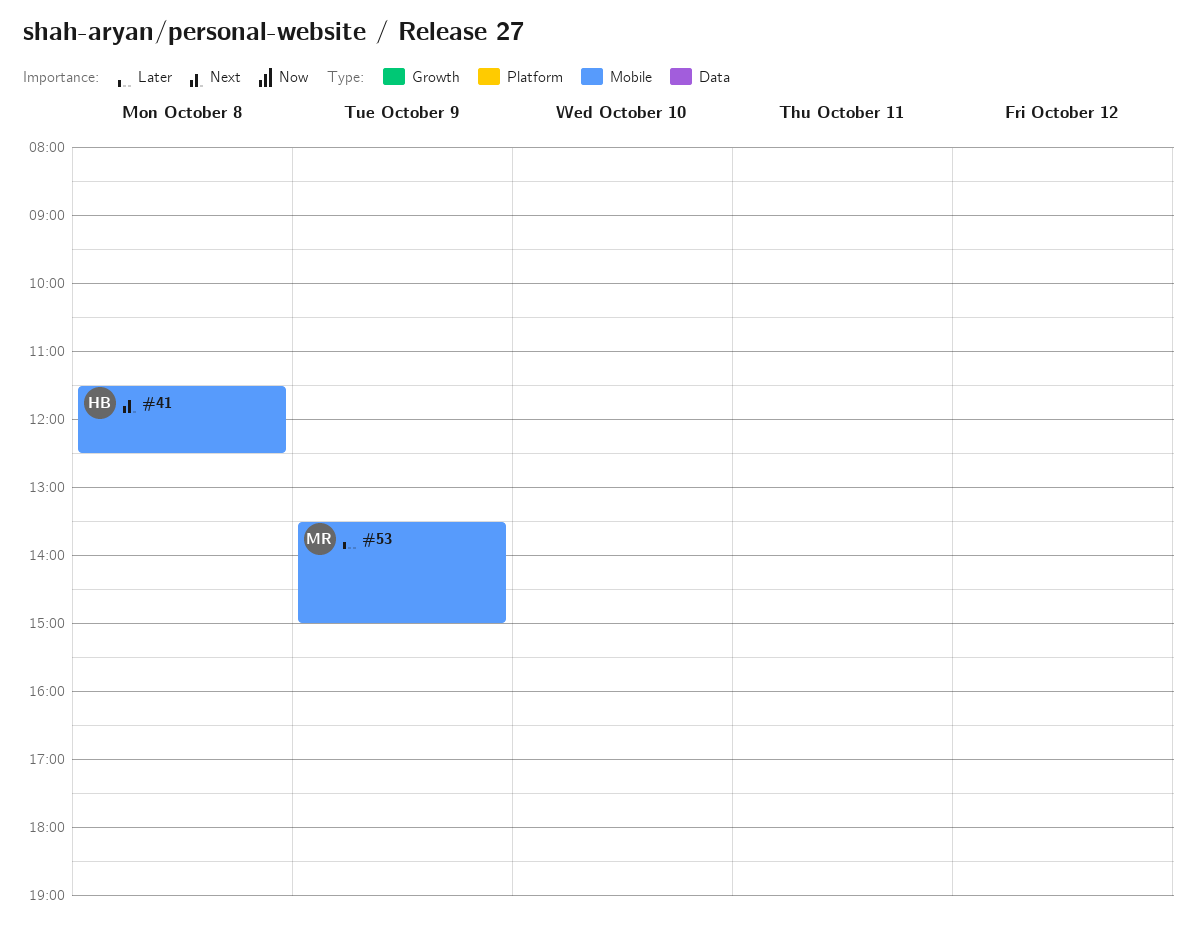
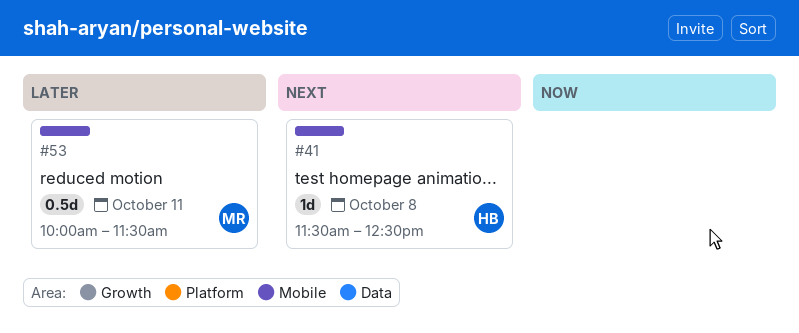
#53, day: Oct 9 -> Oct 11
#53, begins: 13:30 -> 10:00
#53, ends: 15:00 -> 11:30

